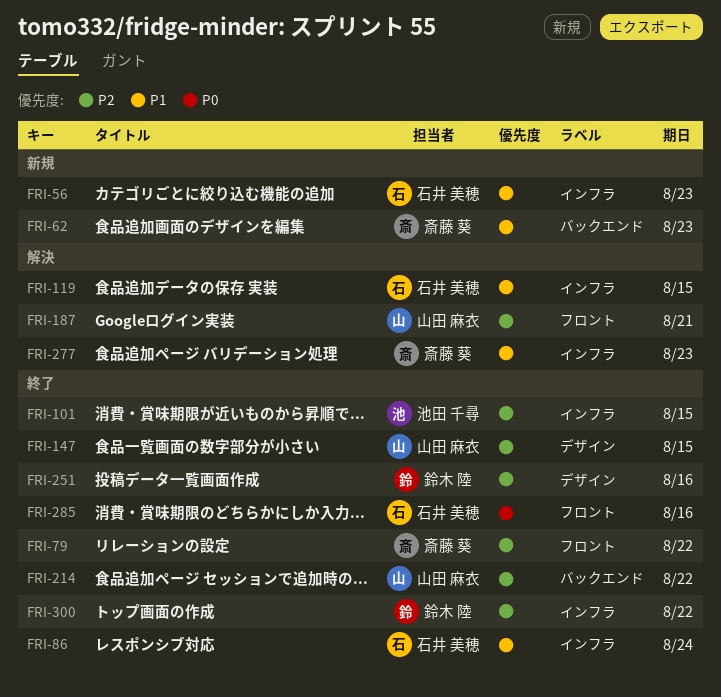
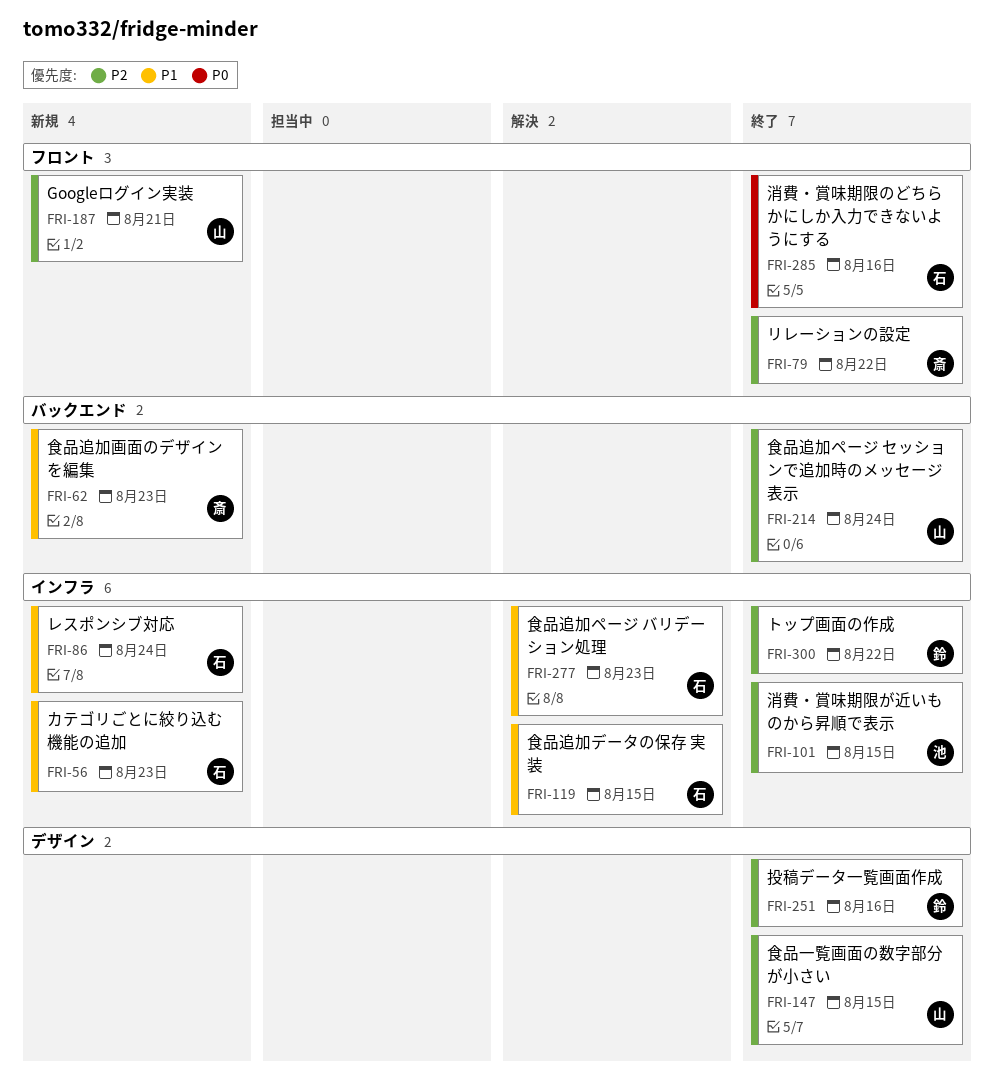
FRI-86, status: 終了 -> 新規
FRI-187, status: 解決 -> 新規
FRI-214, due: Aug 22 -> Aug 24
FRI-277, owner: 斎藤 葵 -> 石井 美穂

